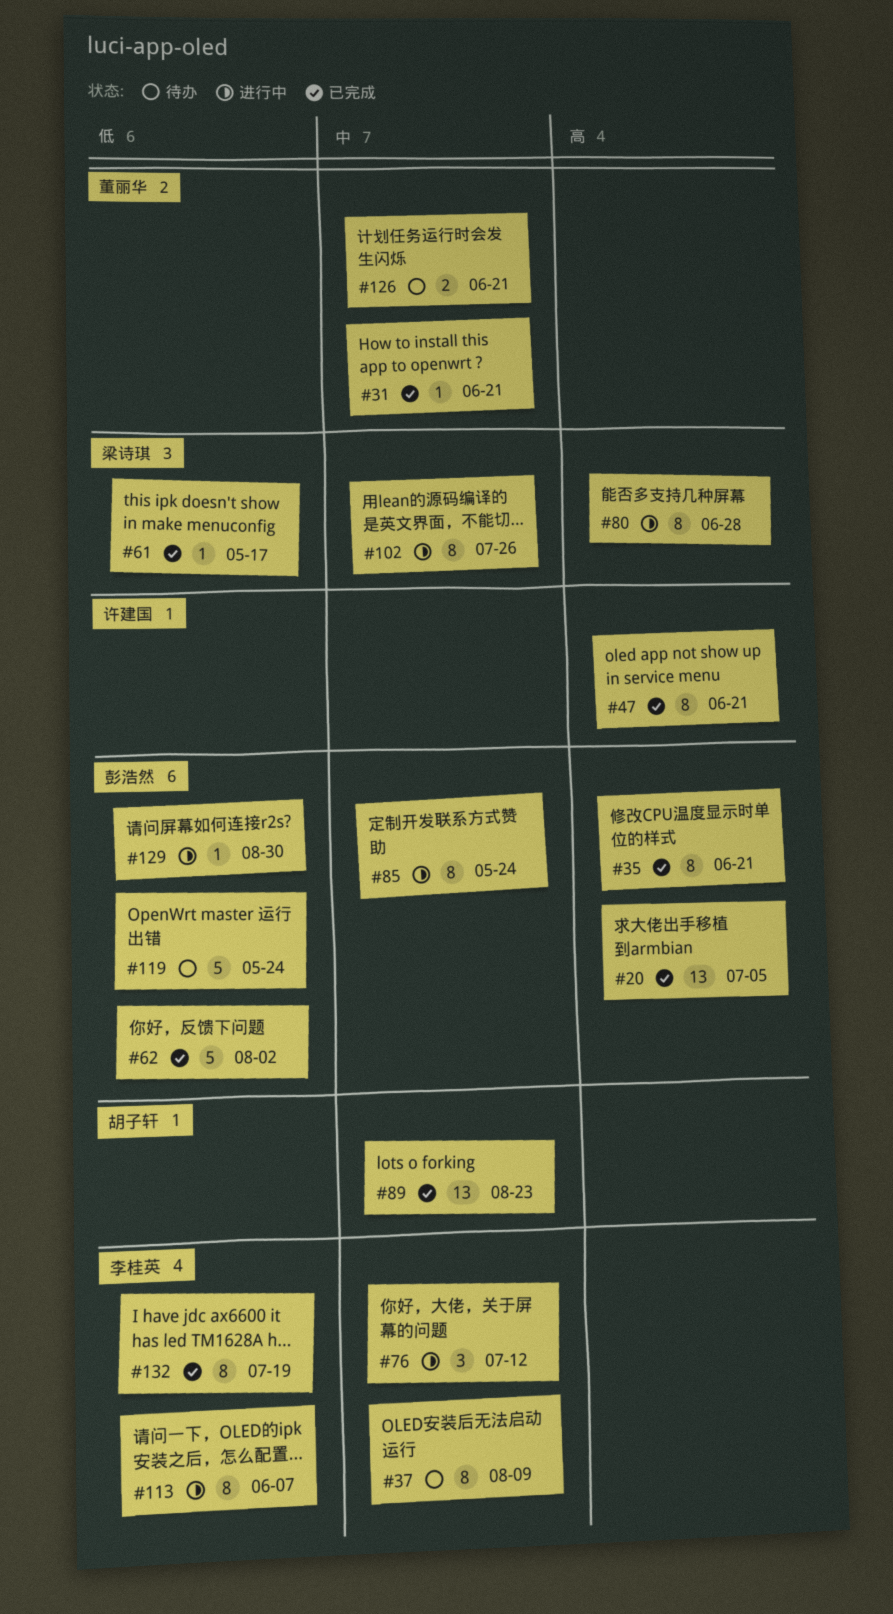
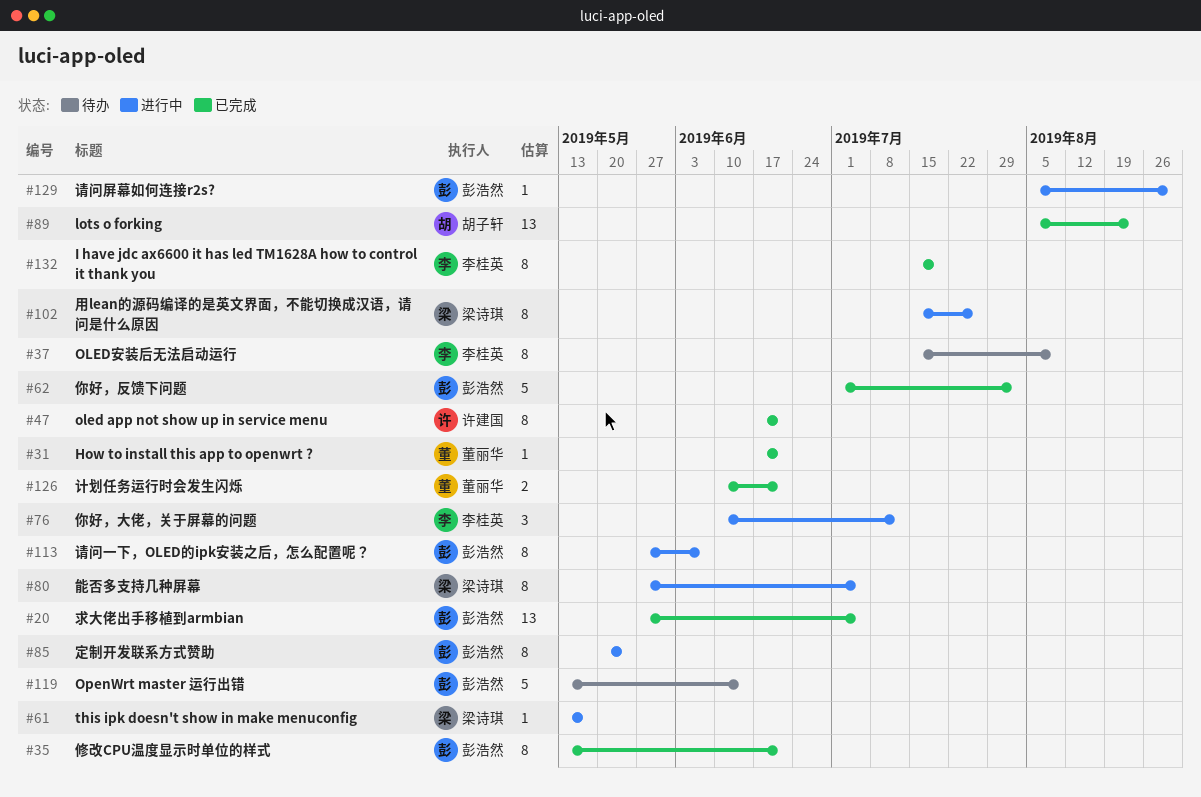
#61, status: 已完成 -> 进行中
#80, due: Jun 28 -> Jul 5
#113, owner: 李桂英 -> 彭浩然
#119, due: May 24 -> Jun 14
#126, status: 待办 -> 已完成

